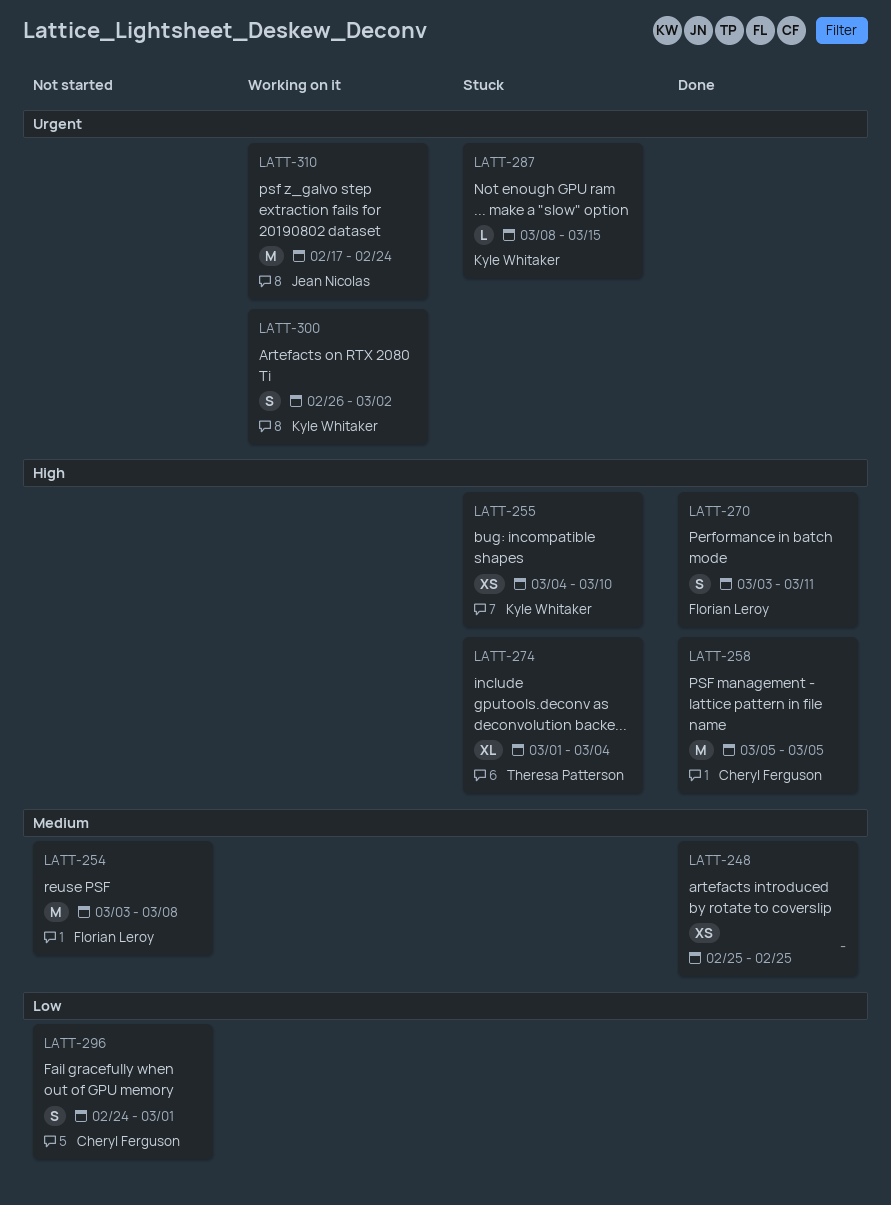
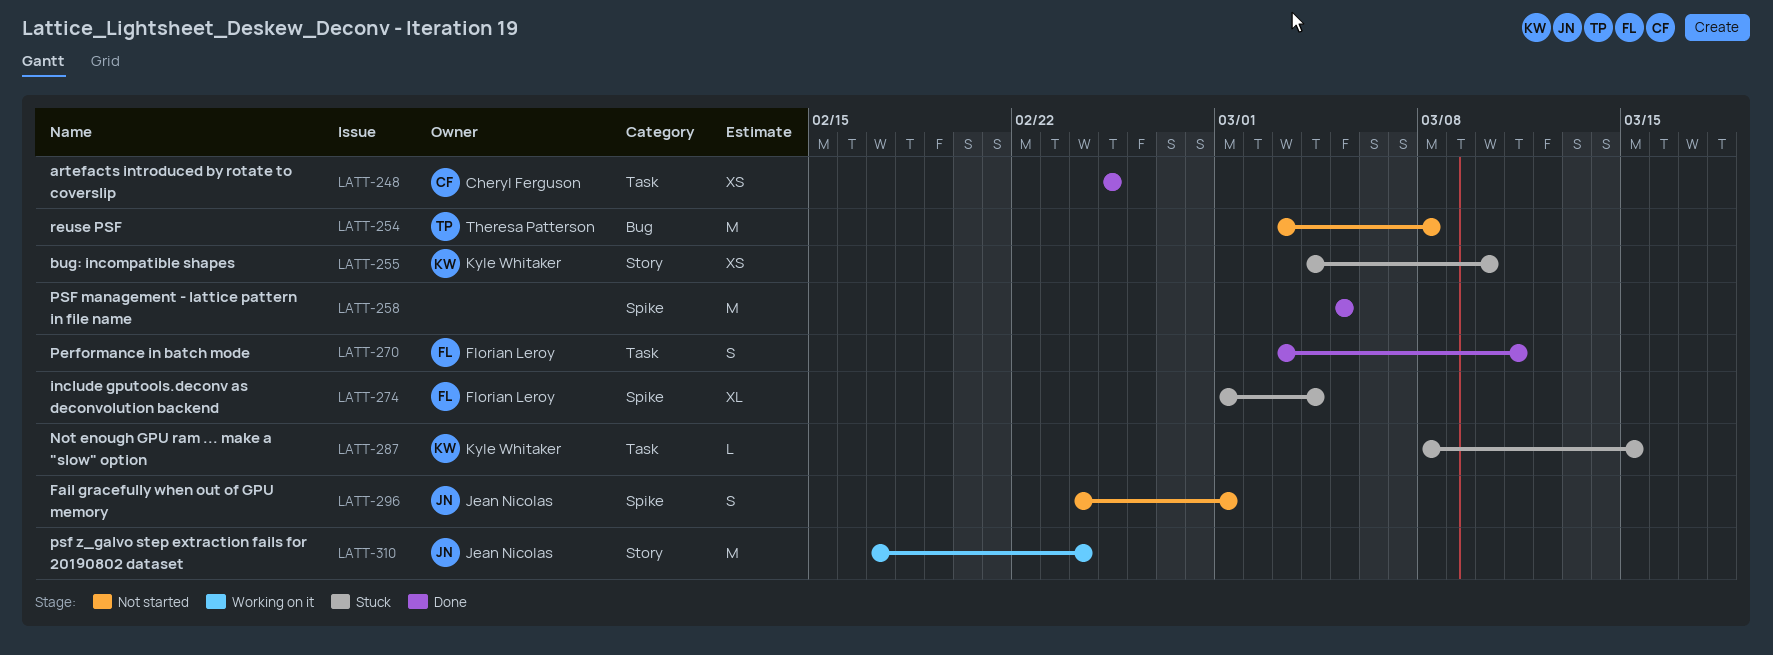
LATT-248, owner: none -> Cheryl Ferguson
LATT-254, owner: Florian Leroy -> Theresa Patterson
LATT-258, owner: Cheryl Ferguson -> none
LATT-274, owner: Theresa Patterson -> Florian Leroy
LATT-296, owner: Cheryl Ferguson -> Jean Nicolas
LATT-300: present -> none

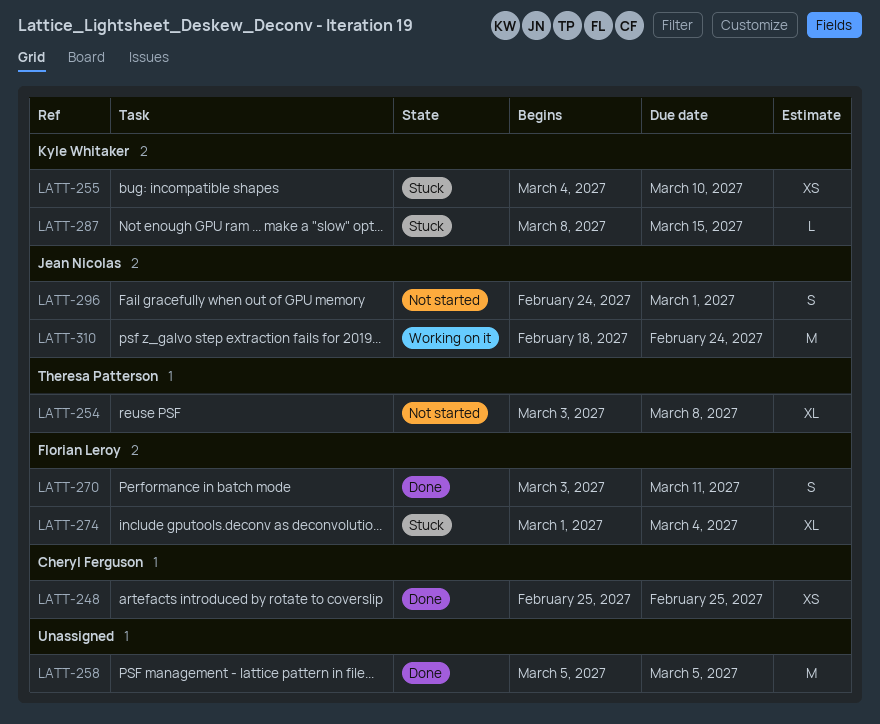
LATT-254, estimate: M -> XL
LATT-310, start: Feb 17 -> Feb 18

